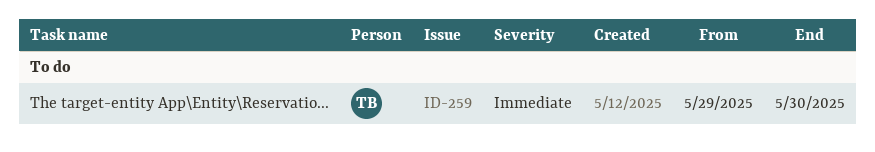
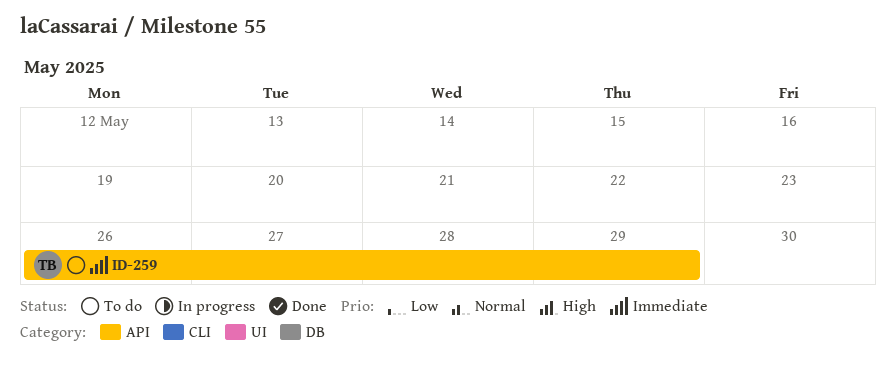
ID-259, start: May 29 -> May 26
ID-259, due: May 30 -> May 29

